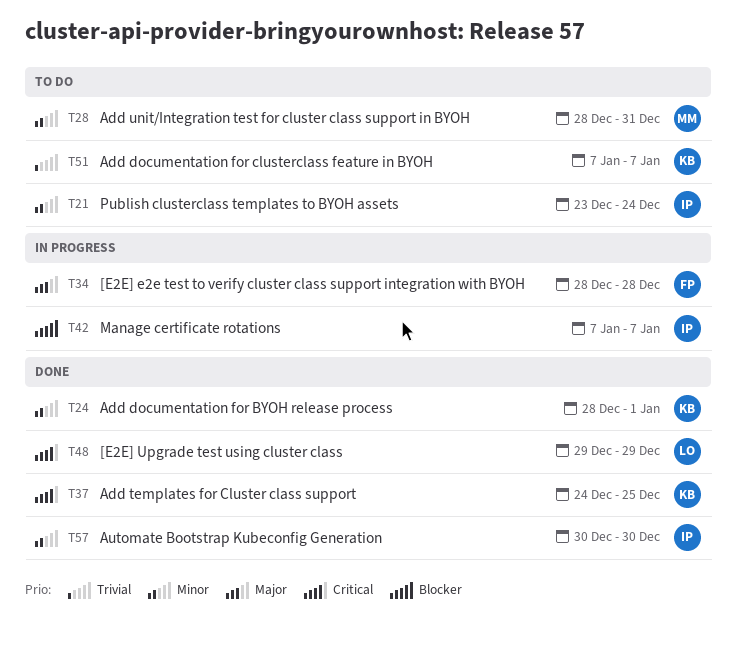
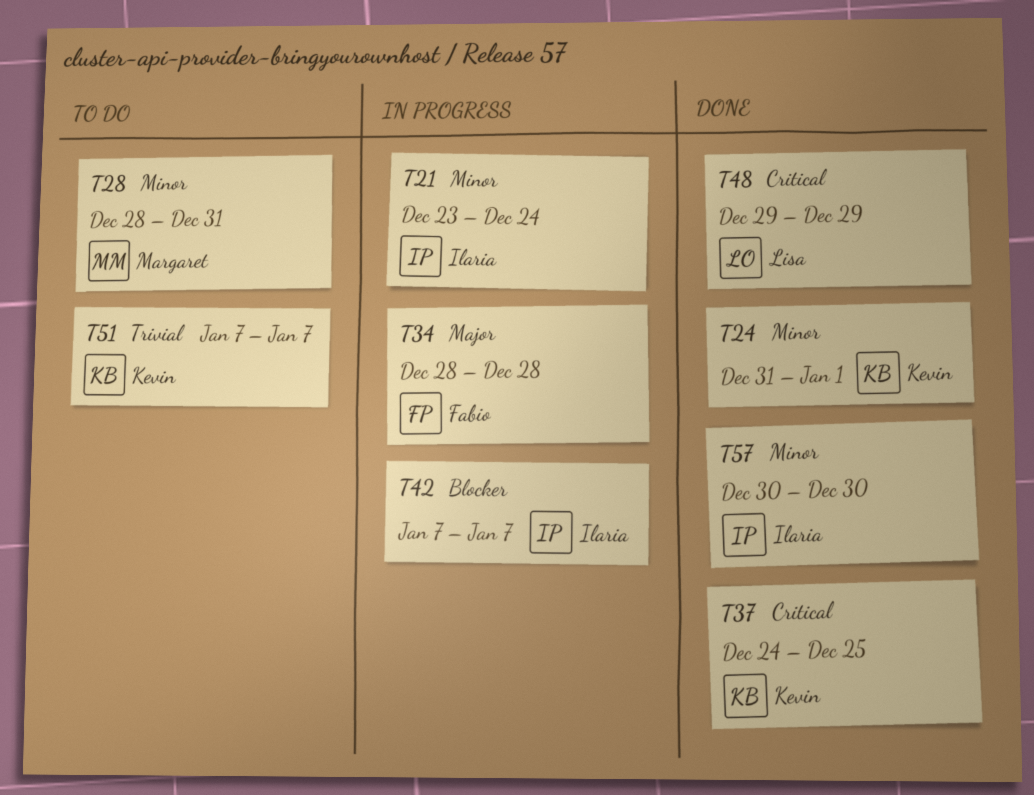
T21, status: To do -> In progress
T24, start: Dec 28 -> Dec 31

